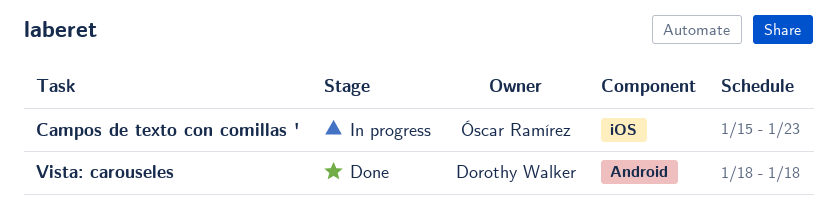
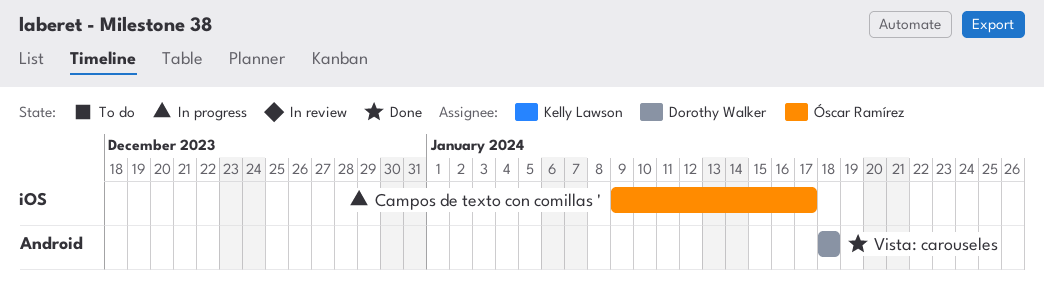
Campos de texto con comillas ', start: Jan 15 -> Jan 9
Campos de texto con comillas ', due: Jan 23 -> Jan 17

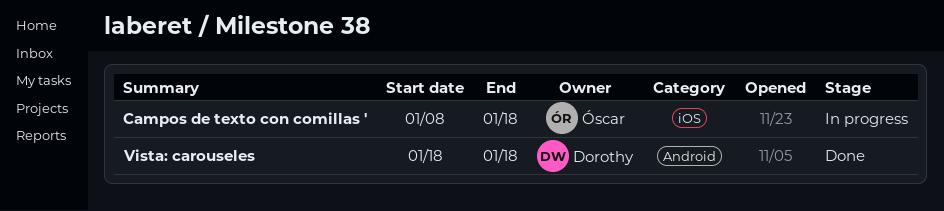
Campos de texto con comillas ', start: Jan 9 -> Jan 8
Campos de texto con comillas ', due: Jan 17 -> Jan 18

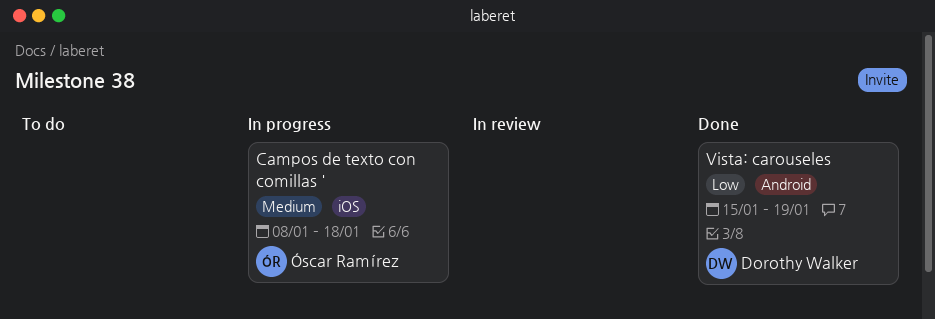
Vista: carouseles, start: Jan 18 -> Jan 15
Vista: carouseles, due: Jan 18 -> Jan 19

